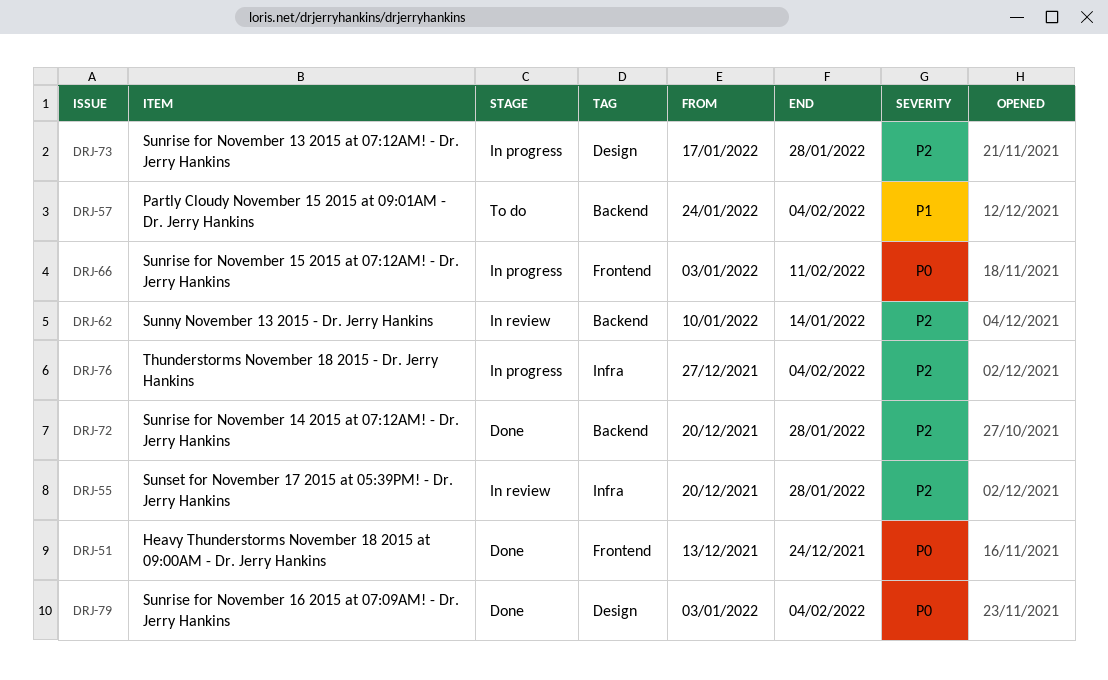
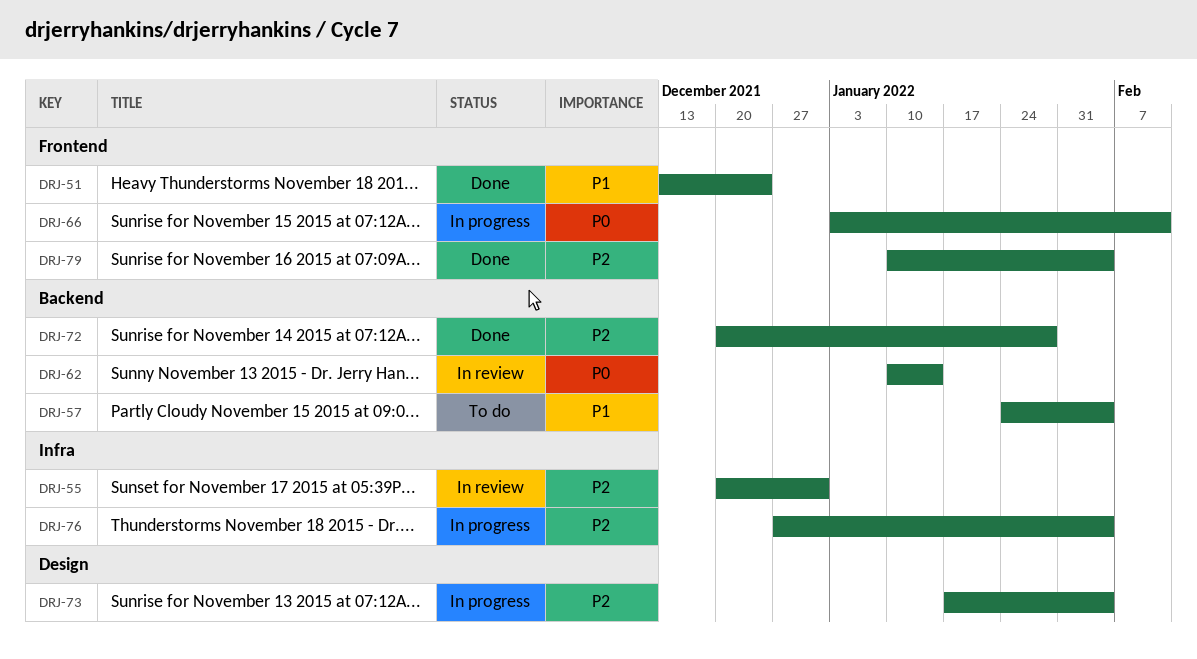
DRJ-51, priority: P0 -> P1
DRJ-55, due: Jan 28 -> Dec 31
DRJ-62, priority: P2 -> P0
DRJ-73, due: Jan 28 -> Feb 4
DRJ-79, priority: P0 -> P2
DRJ-79, label: Design -> Frontend
DRJ-79, start: Jan 3 -> Jan 10

